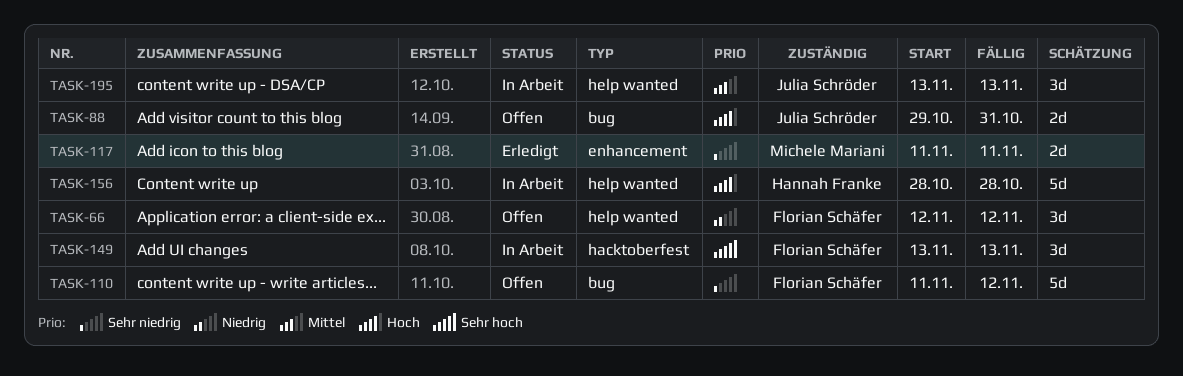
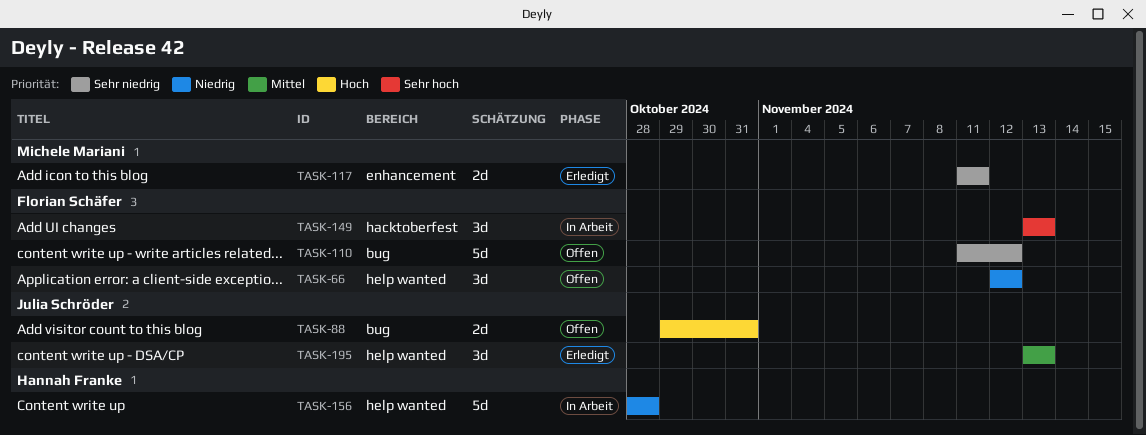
TASK-156, priority: Hoch -> Niedrig
TASK-195, status: In Arbeit -> Erledigt

